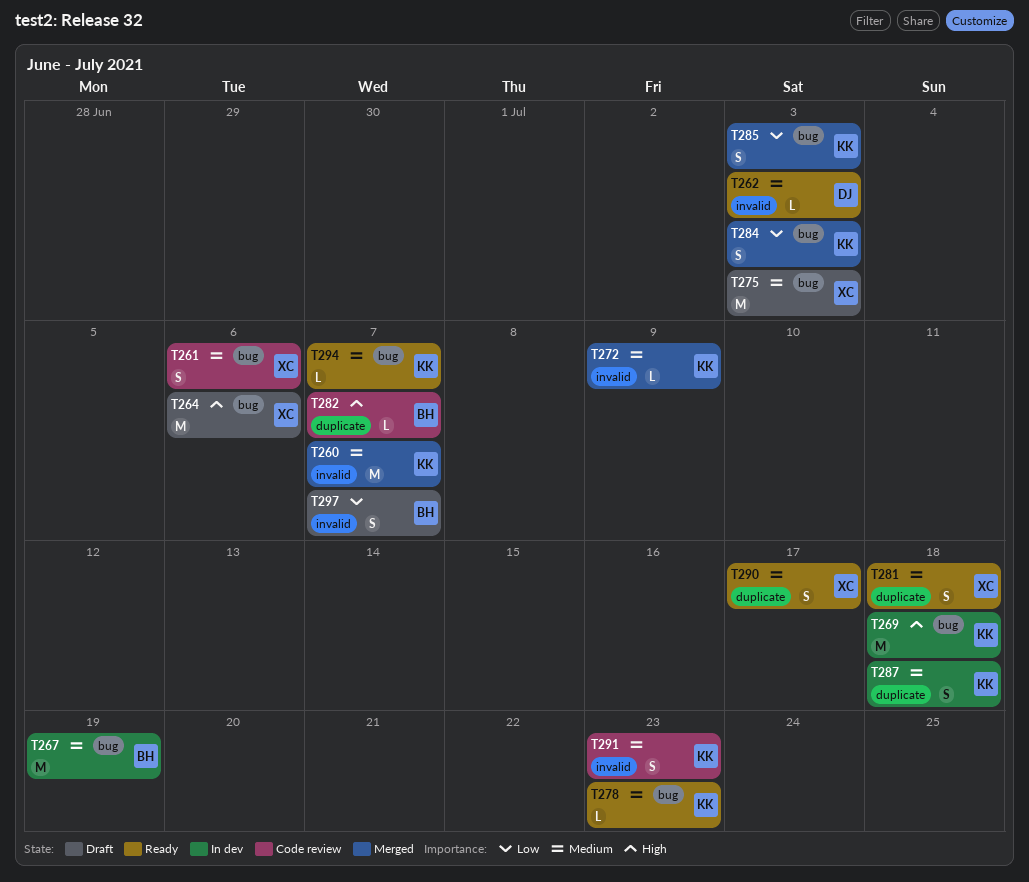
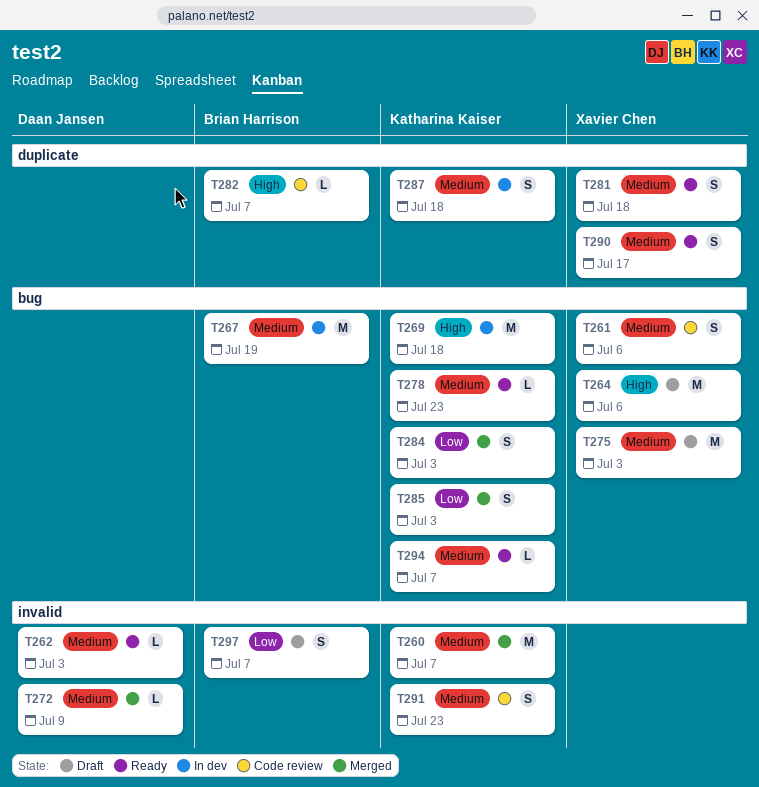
T272, owner: Katharina Kaiser -> Daan Jansen

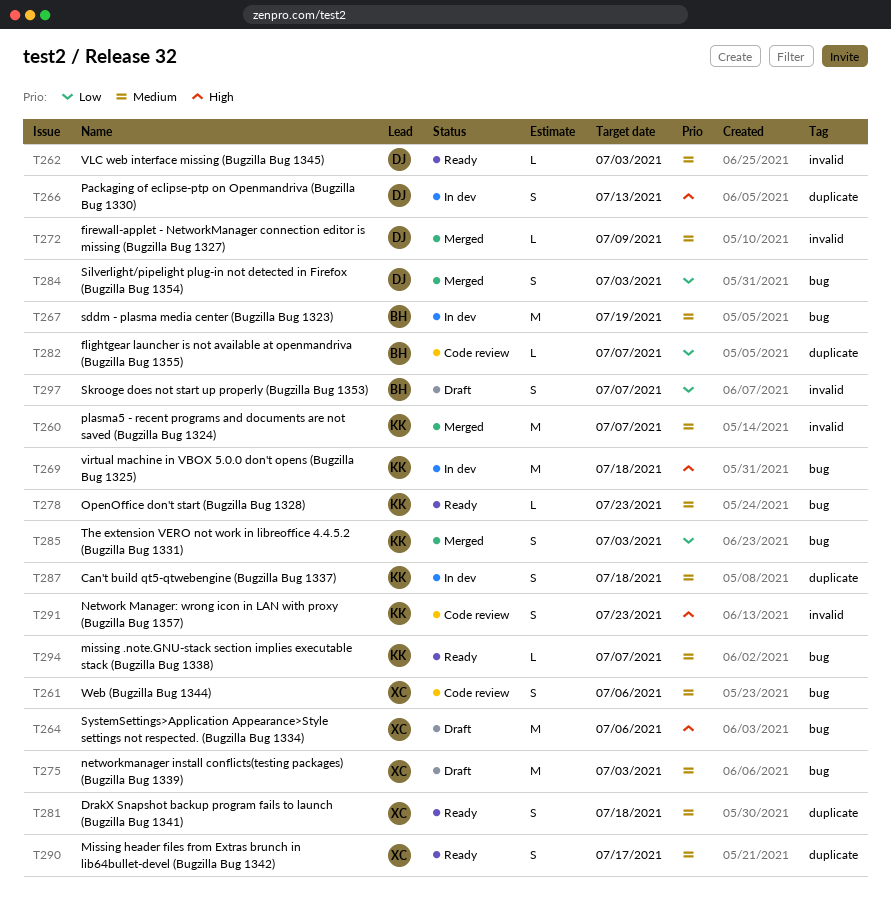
T266: none -> present
T282, priority: High -> Low
T284, owner: Katharina Kaiser -> Daan Jansen
T291, priority: Medium -> High

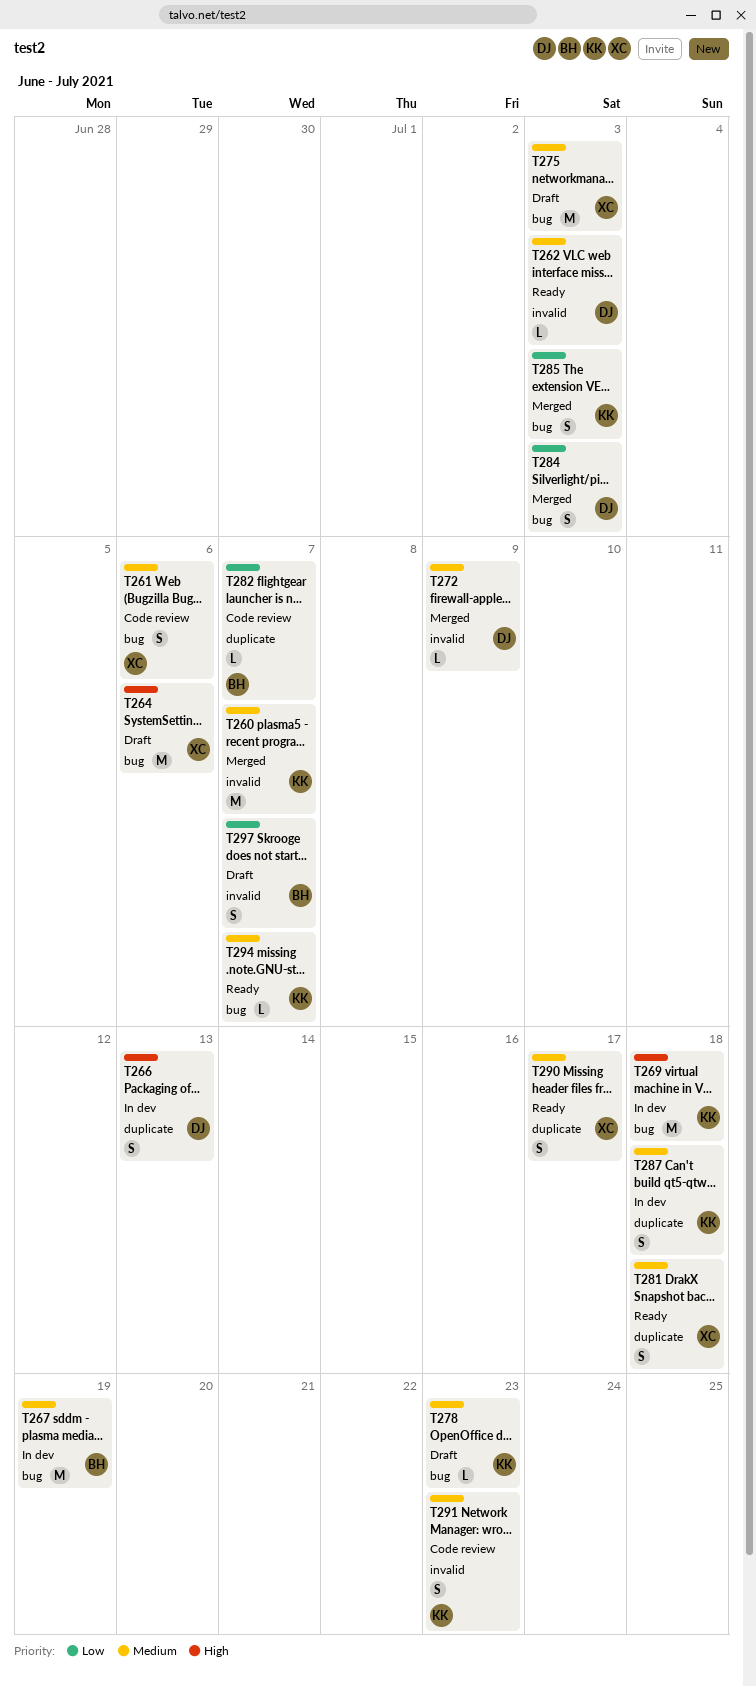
T278, status: Ready -> Draft
T291, priority: High -> Medium

